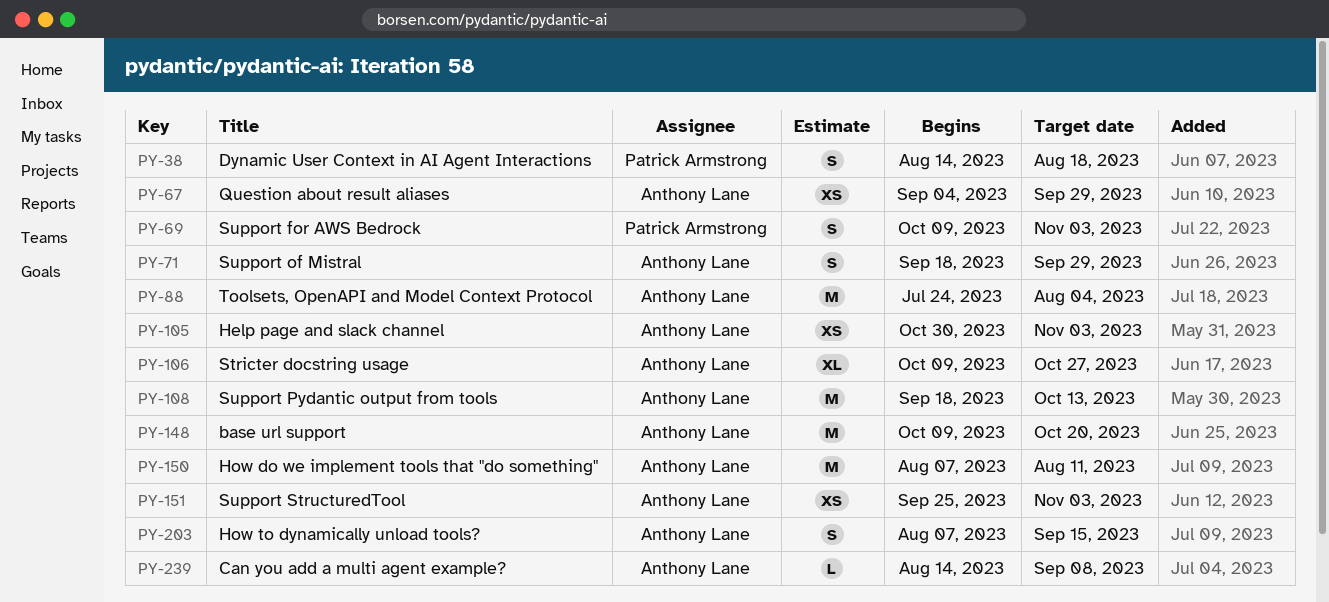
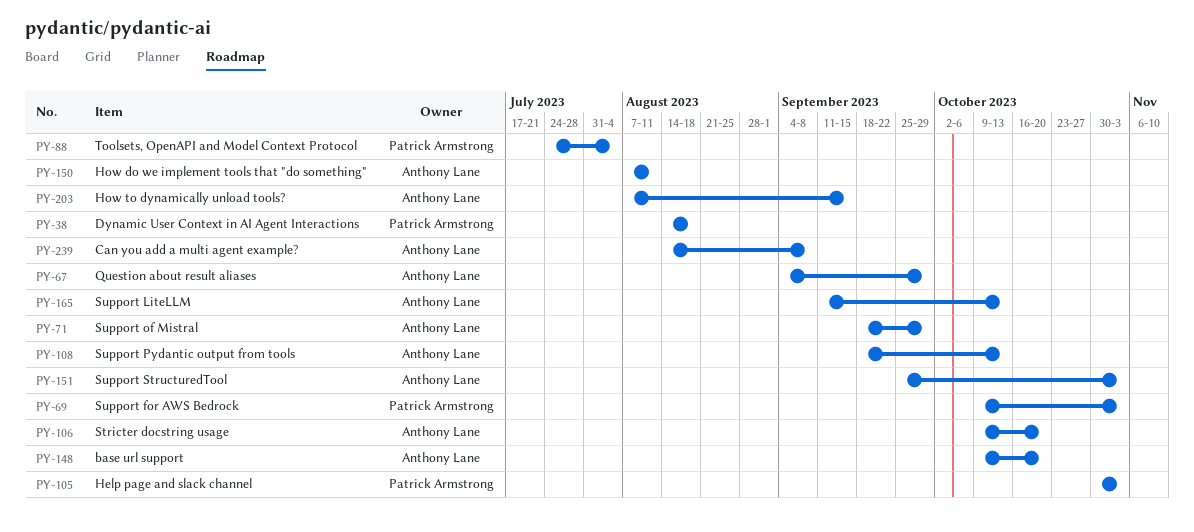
PY-88, owner: Anthony Lane -> Patrick Armstrong
PY-105, owner: Anthony Lane -> Patrick Armstrong
PY-106, due: Oct 27 -> Oct 20
PY-165: none -> present

